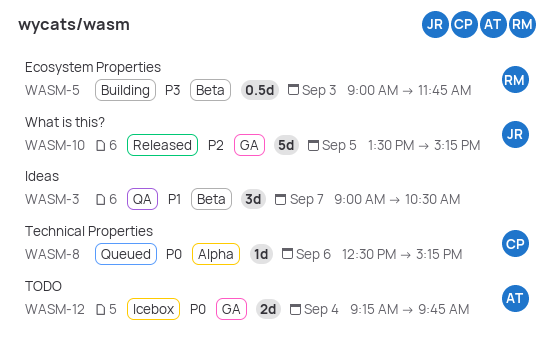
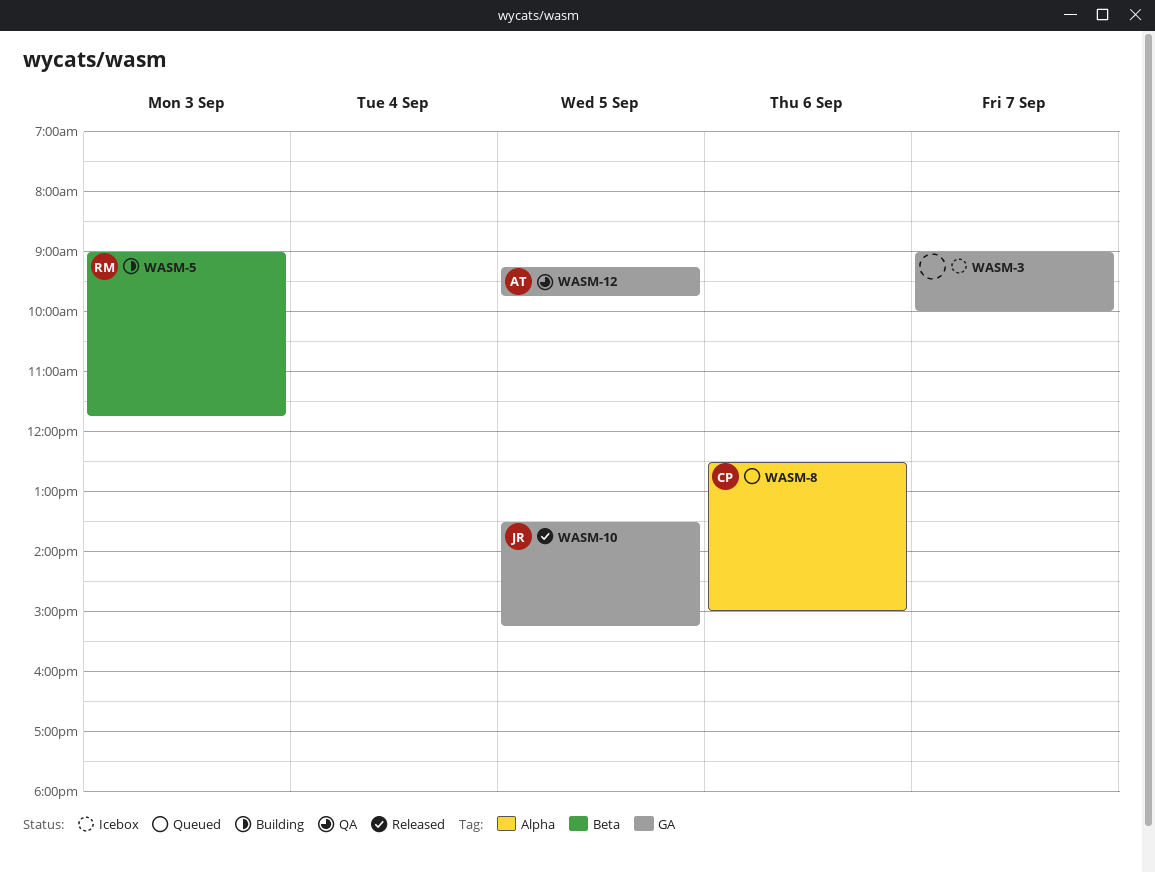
WASM-3, status: QA -> Icebox
WASM-3, label: Beta -> GA
WASM-3, ends: 10:30 -> 10:00
WASM-8, ends: 15:15 -> 15:00
WASM-12, status: Icebox -> QA
WASM-12, day: Sep 4 -> Sep 5

